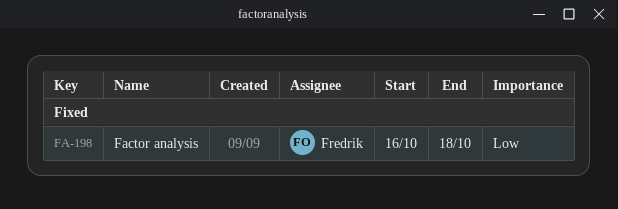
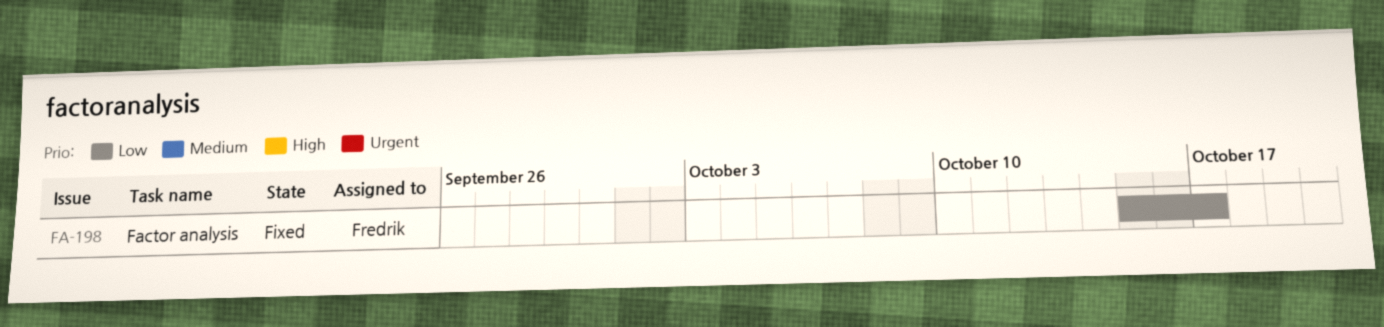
FA-198, start: Oct 16 -> Oct 15
FA-198, due: Oct 18 -> Oct 17

